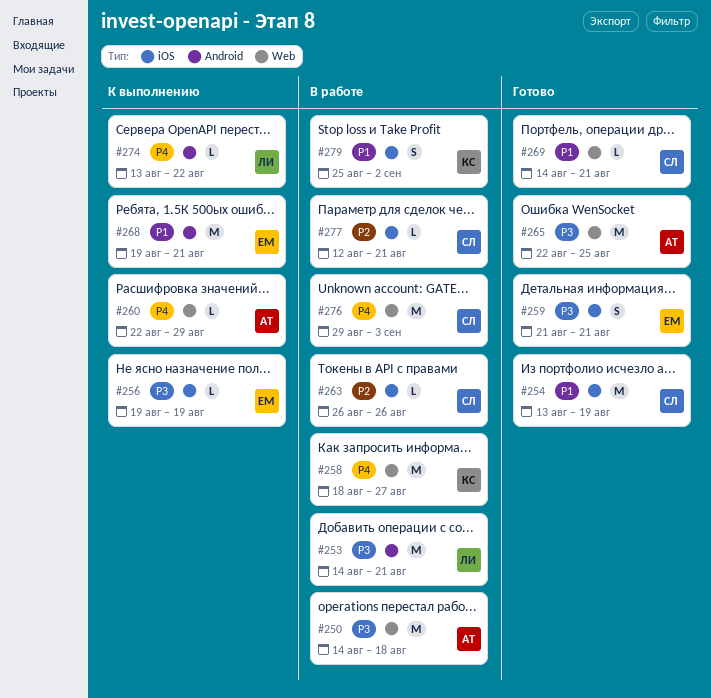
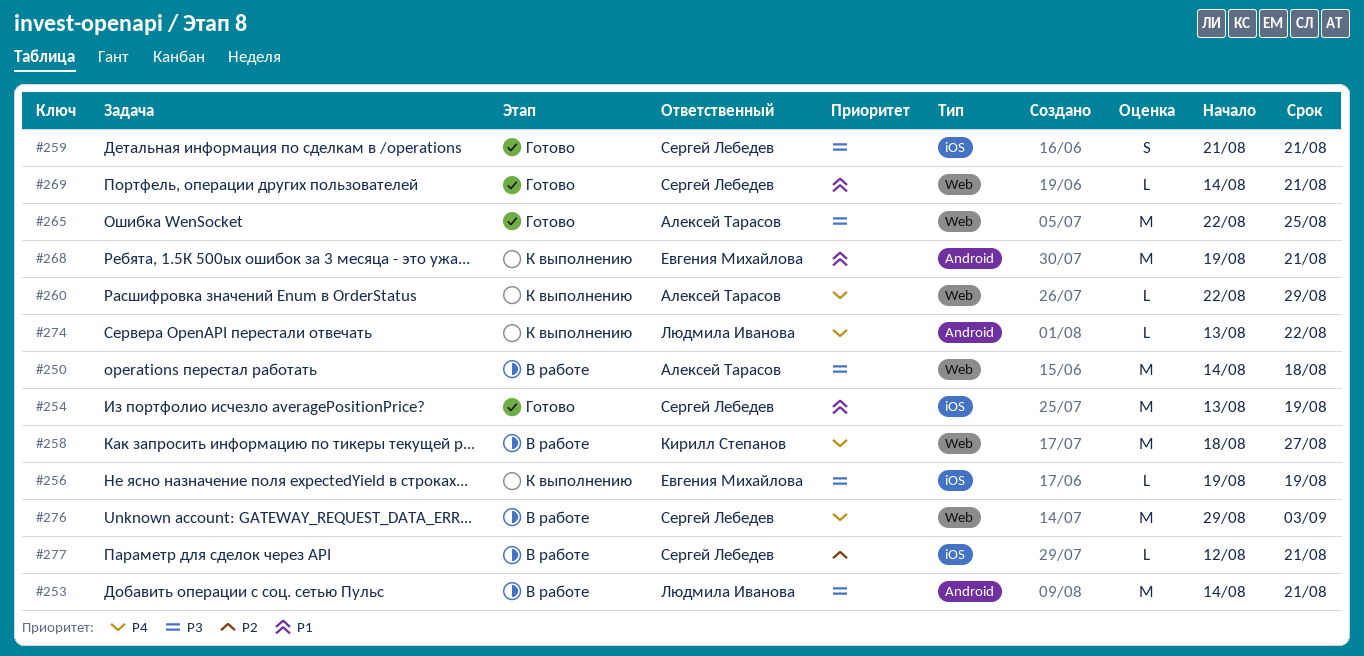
#259, owner: Евгения Михайлова -> Сергей Лебедев
#263: present -> none
#279: present -> none

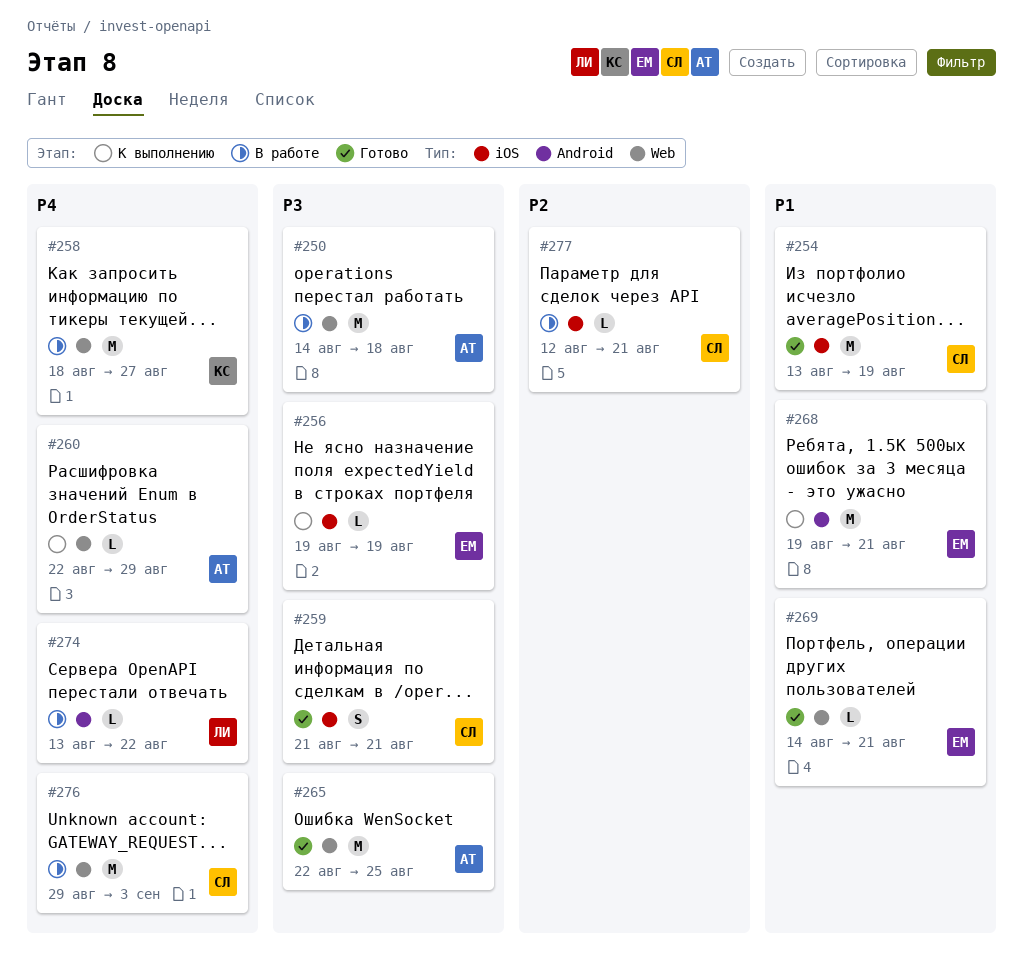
#253: present -> none
#269, owner: Сергей Лебедев -> Евгения Михайлова
#274, status: К выполнению -> В работе

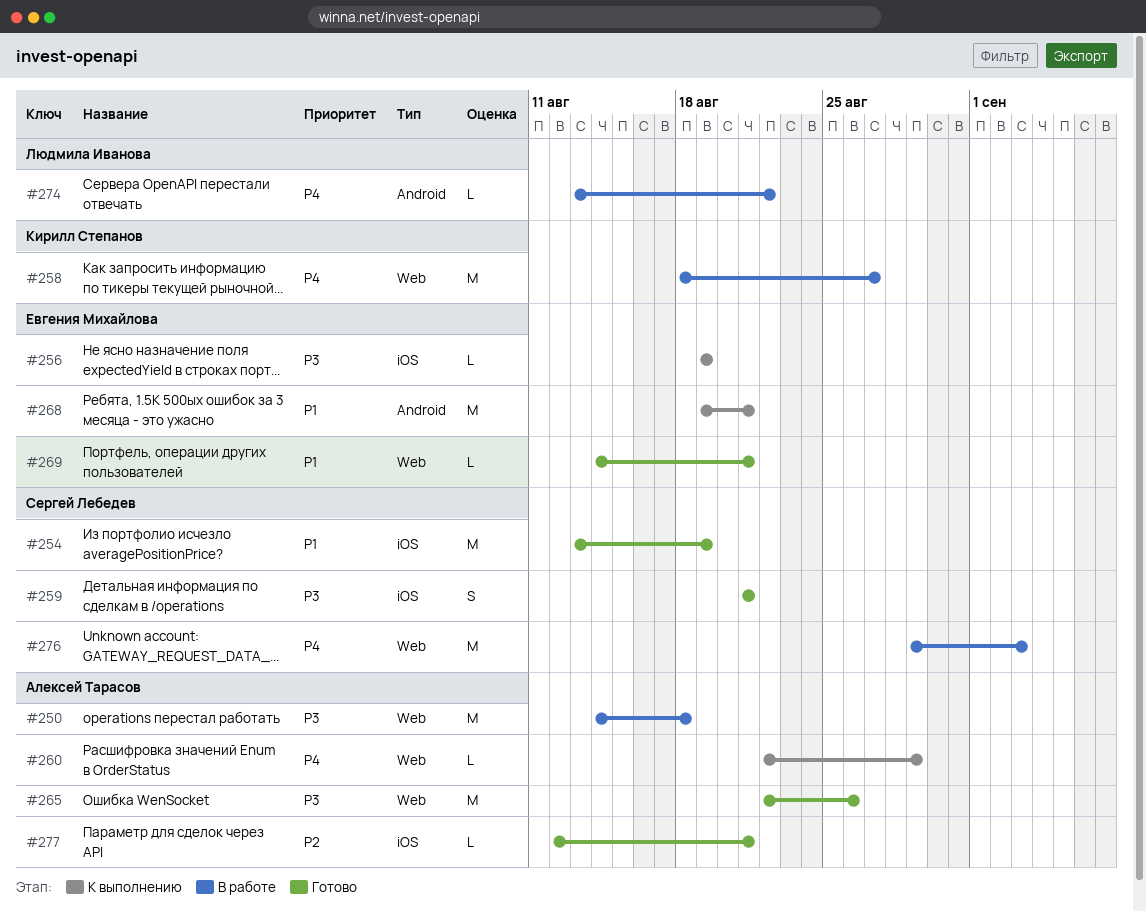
#265, due: Aug 25 -> Aug 26
#277, status: В работе -> Готово
#277, owner: Сергей Лебедев -> Алексей Тарасов

